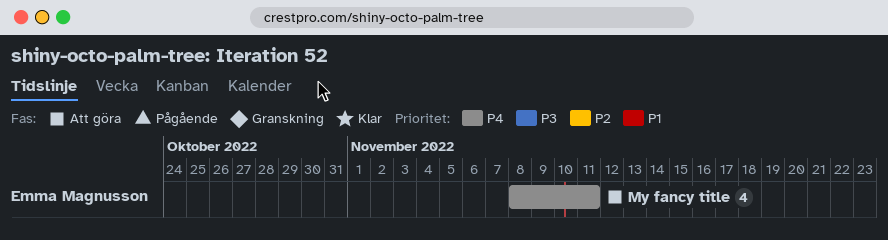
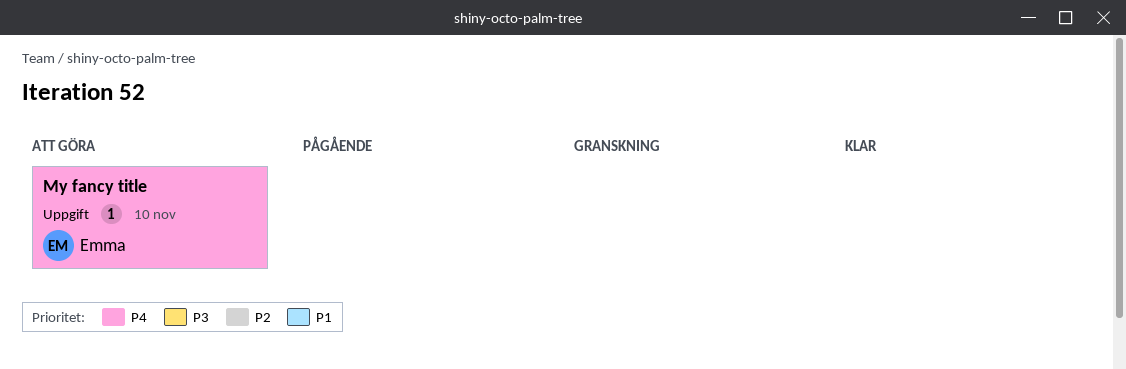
My fancy title, estimate: 4 -> 1
My fancy title, due: Nov 11 -> Nov 10

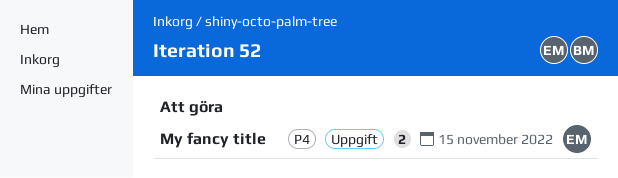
My fancy title, estimate: 1 -> 2
My fancy title, due: Nov 10 -> Nov 15

